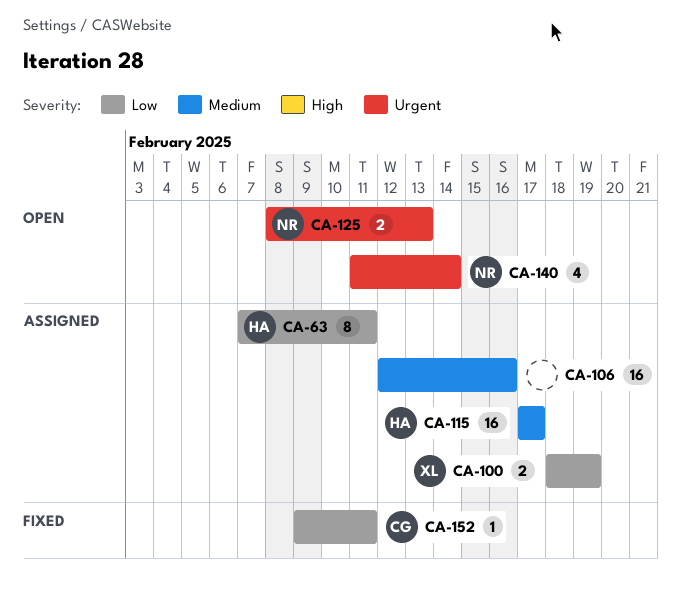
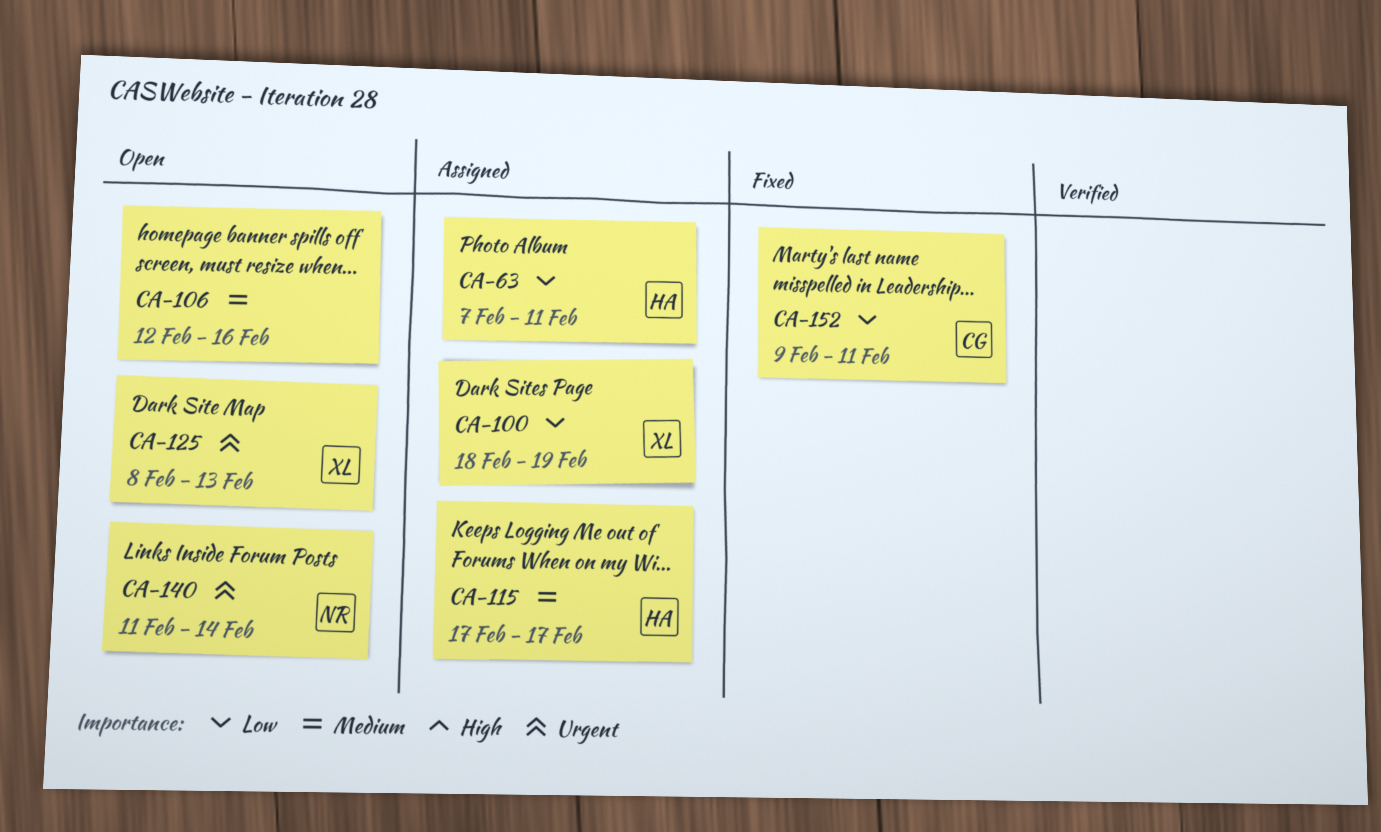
CA-106, status: Assigned -> Open
CA-125, owner: NR -> XL

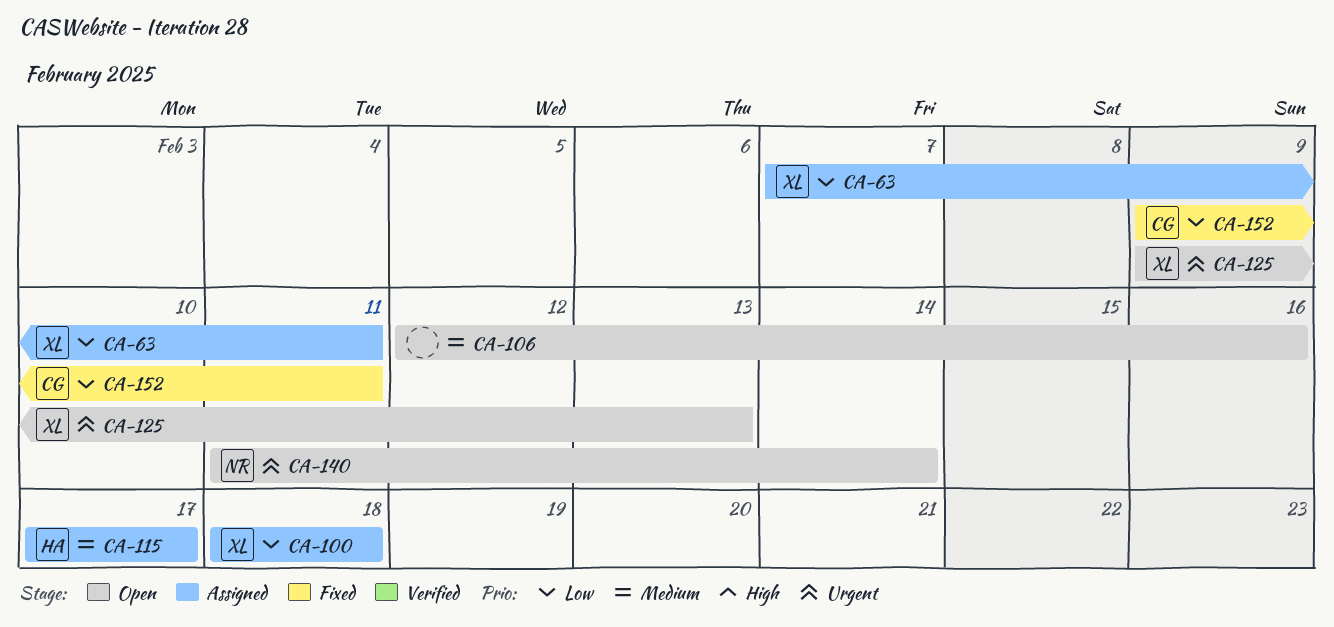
CA-63, owner: HA -> XL
CA-100, due: Feb 19 -> Feb 18
CA-125, start: Feb 8 -> Feb 9

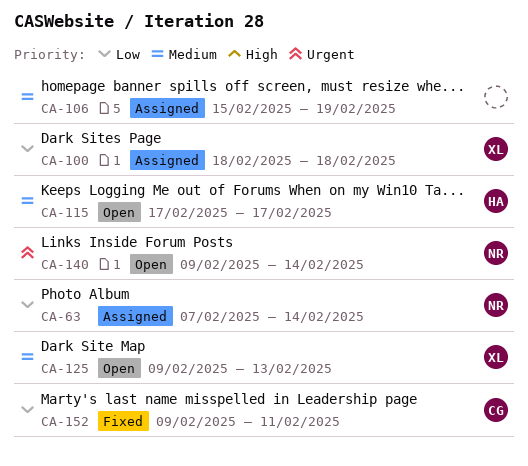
CA-63, owner: XL -> NR
CA-63, due: Feb 11 -> Feb 14
CA-106, status: Open -> Assigned
CA-106, start: Feb 12 -> Feb 15
CA-106, due: Feb 16 -> Feb 19
CA-115, status: Assigned -> Open
CA-125, priority: Urgent -> Medium
CA-140, start: Feb 11 -> Feb 9

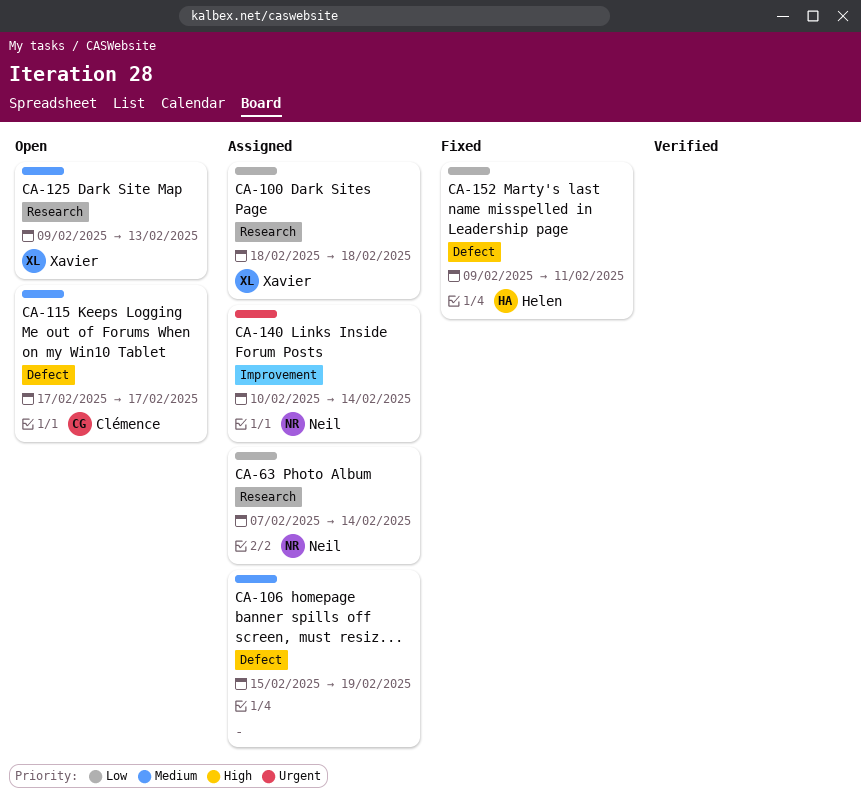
CA-115, owner: Helen -> Clémence
CA-140, status: Open -> Assigned
CA-140, start: Feb 9 -> Feb 10
CA-152, owner: Clémence -> Helen

